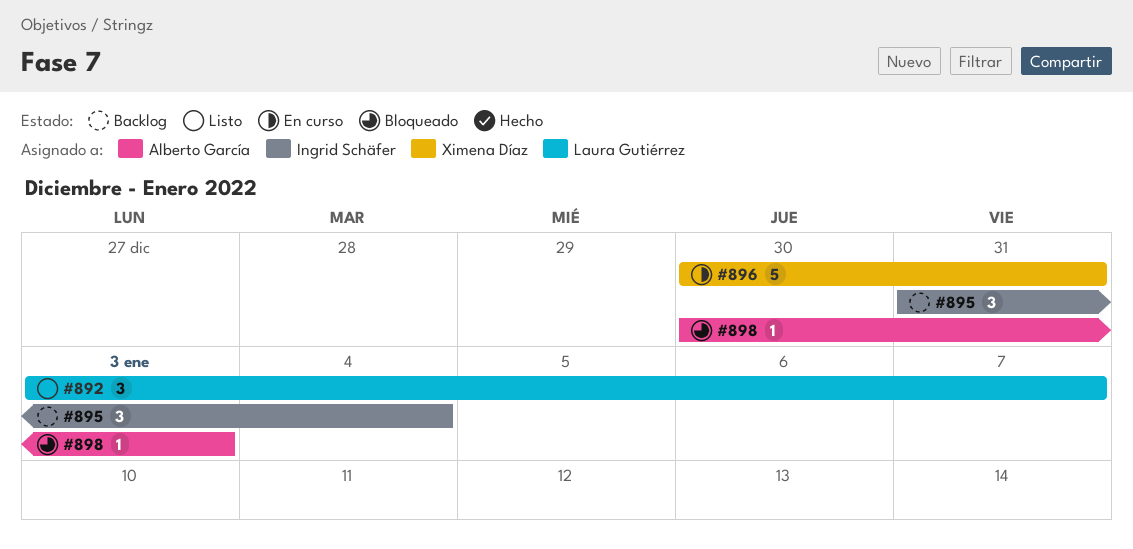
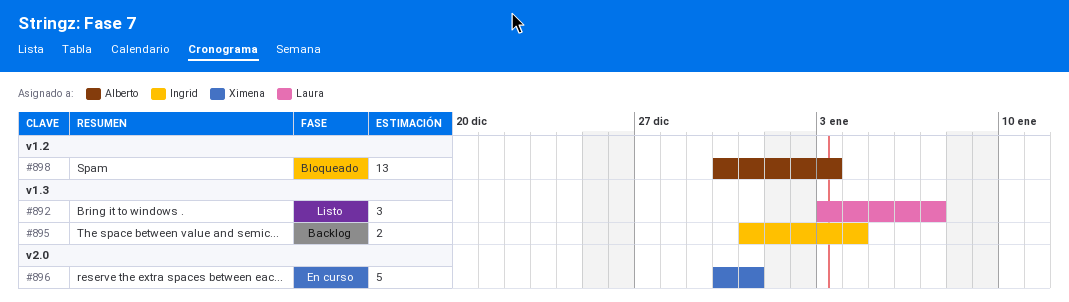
#895, estimate: 3 -> 2
#898, estimate: 1 -> 13

